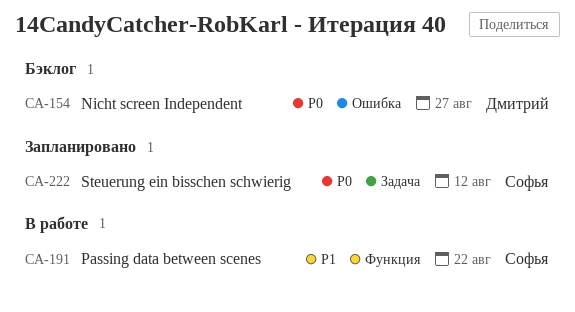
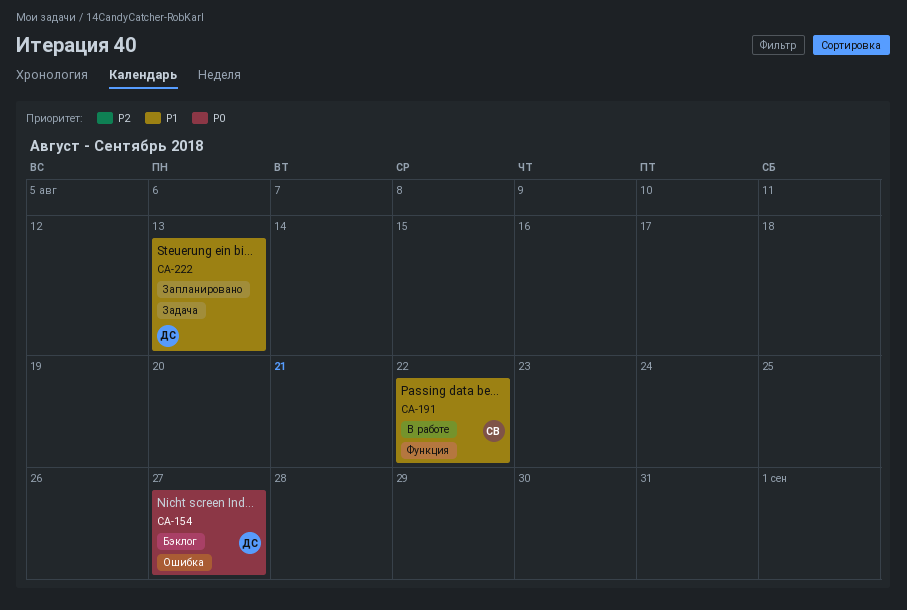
CA-222, owner: Софья -> Дмитрий
CA-222, priority: P0 -> P1
CA-222, due: Aug 12 -> Aug 13

